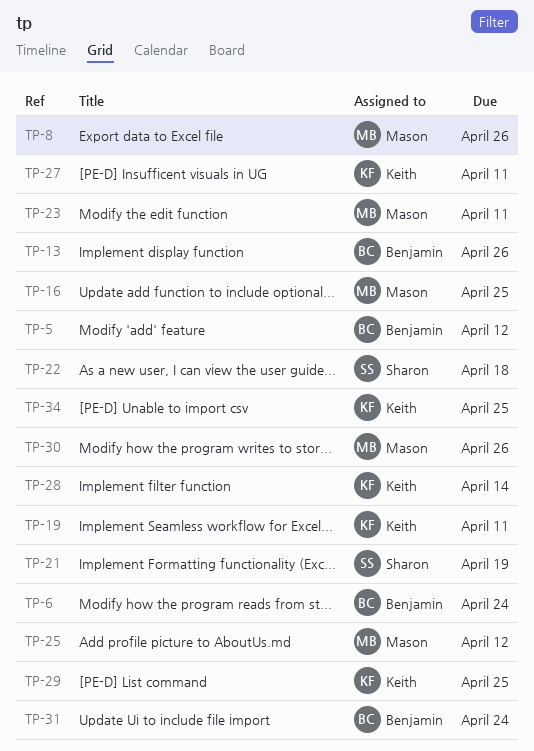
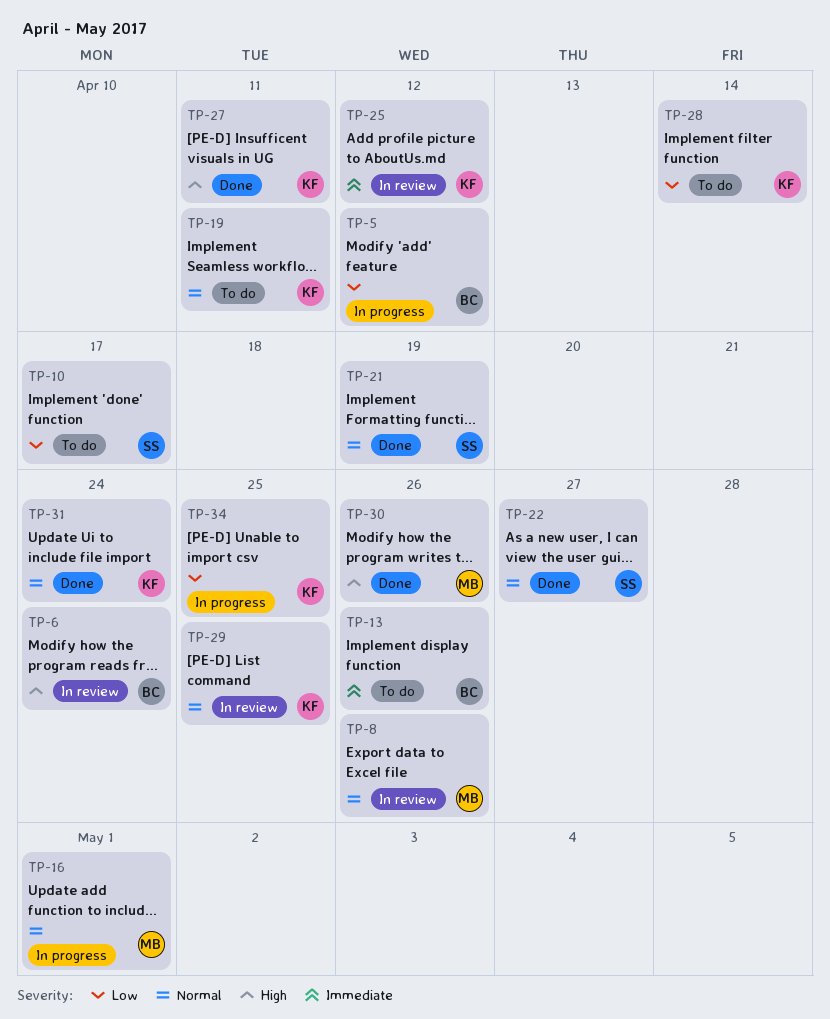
TP-10: none -> present
TP-16, due: Apr 25 -> May 1
TP-22, due: Apr 18 -> Apr 27
TP-23: present -> none
TP-25, owner: Mason -> Keith
TP-31, owner: Benjamin -> Keith

